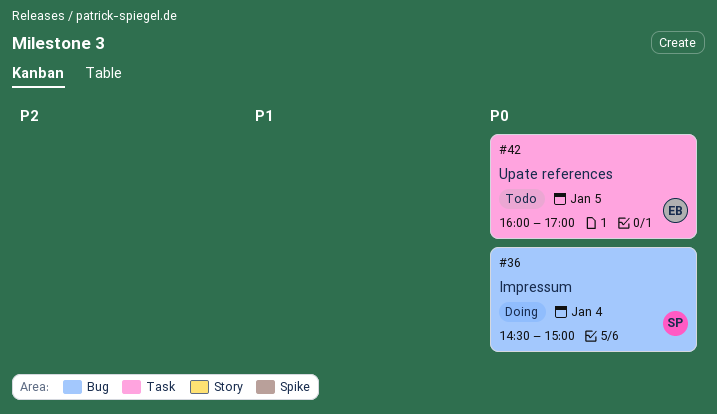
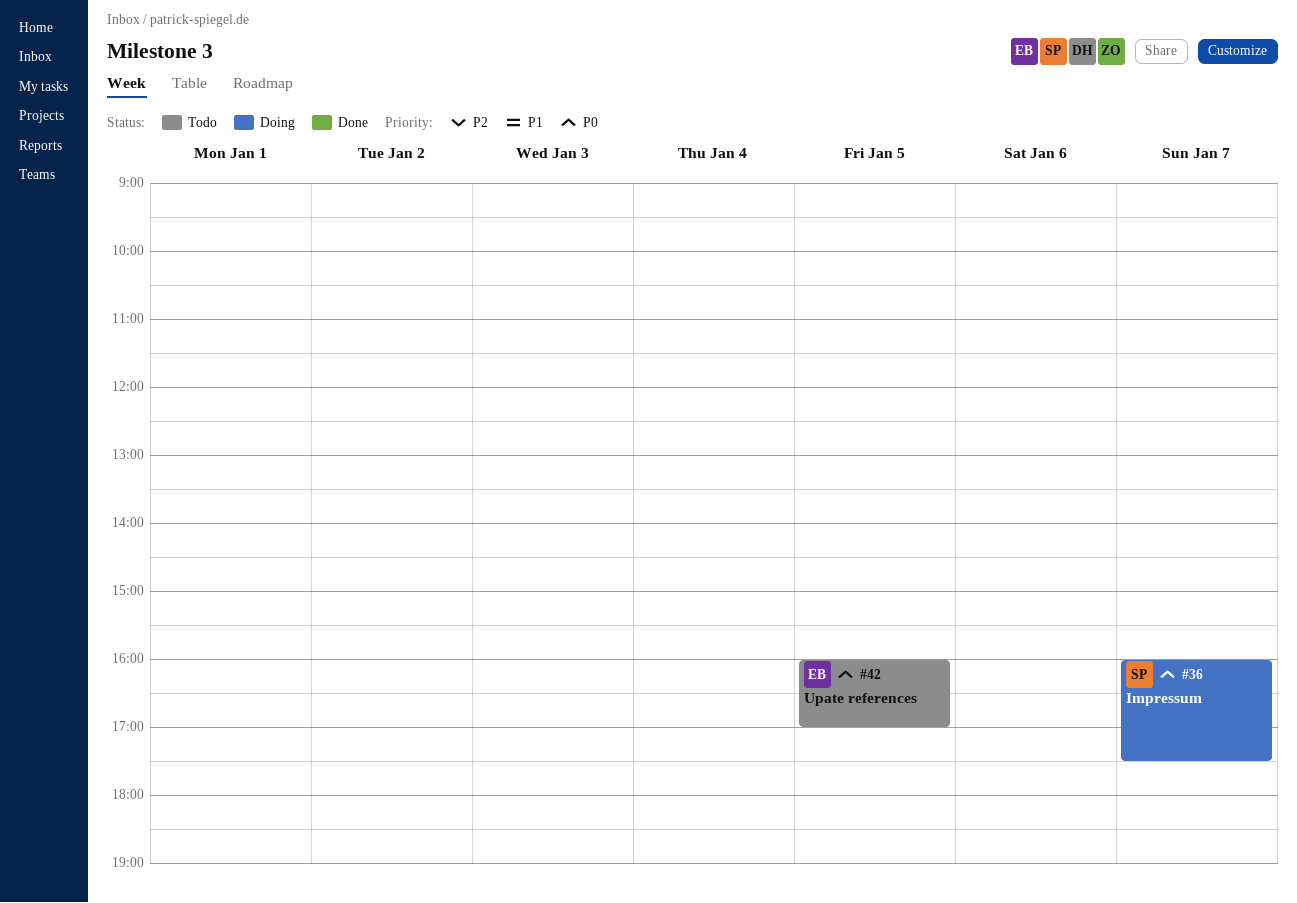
#36, day: Jan 4 -> Jan 7
#36, begins: 14:30 -> 16:00
#36, ends: 15:00 -> 17:30

